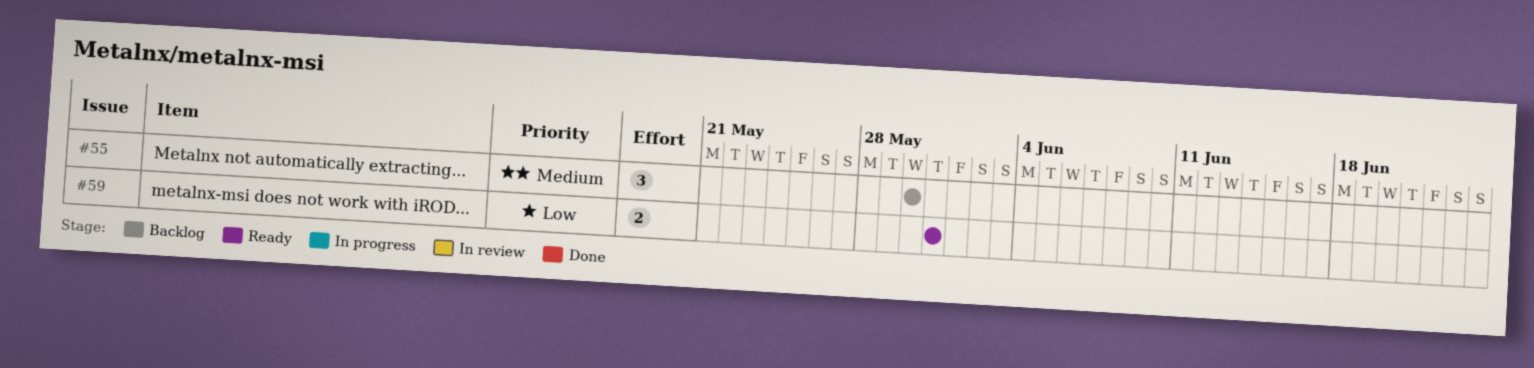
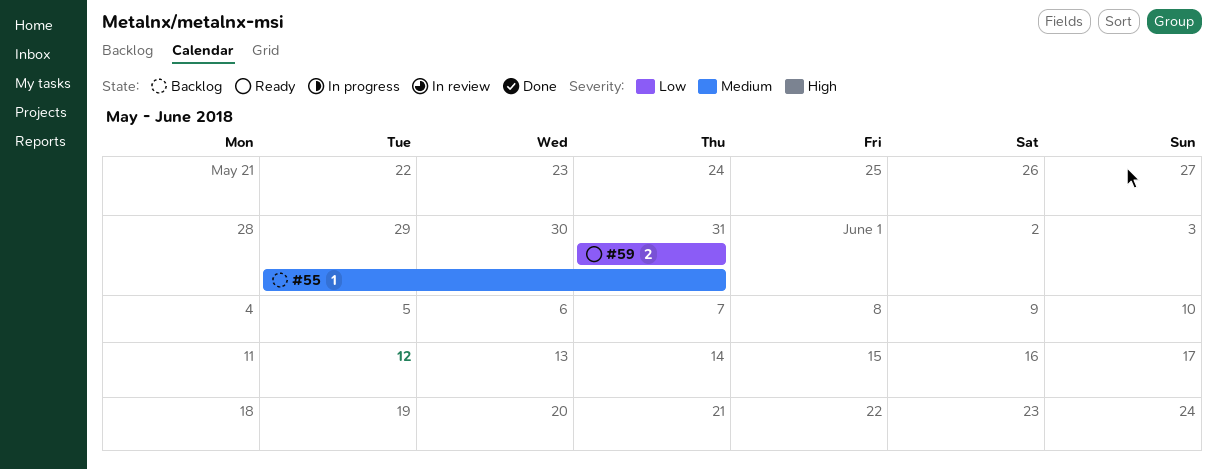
#55, estimate: 3 -> 1
#55, start: May 30 -> May 29
#55, due: May 30 -> May 31

